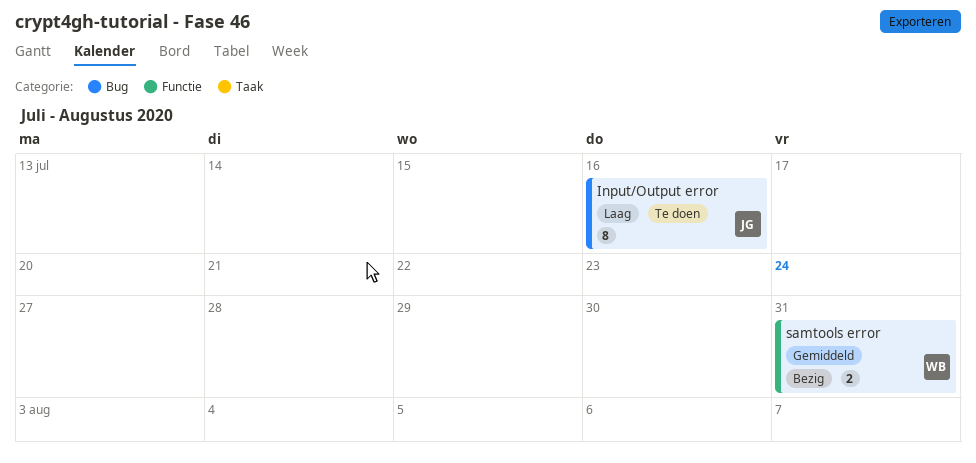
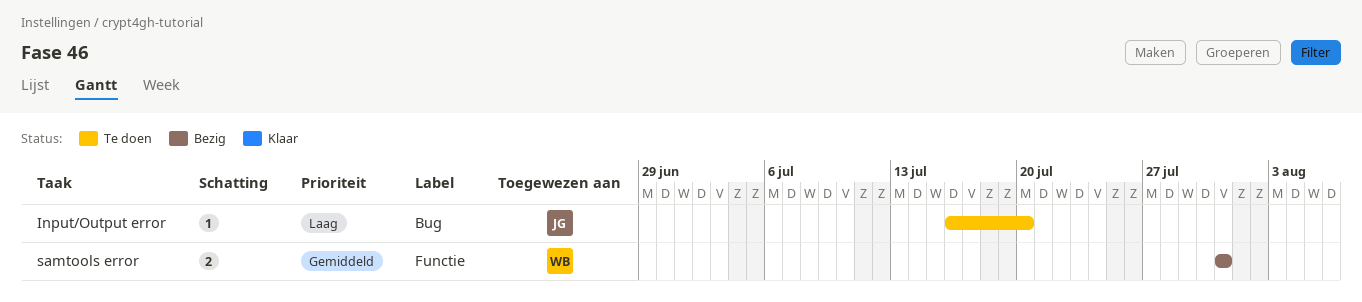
Input/Output error, estimate: 8 -> 1
Input/Output error, due: Jul 16 -> Jul 20

